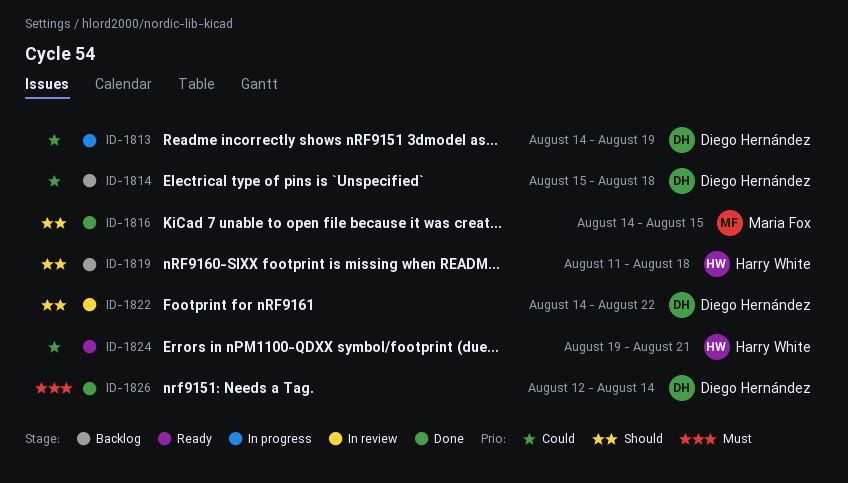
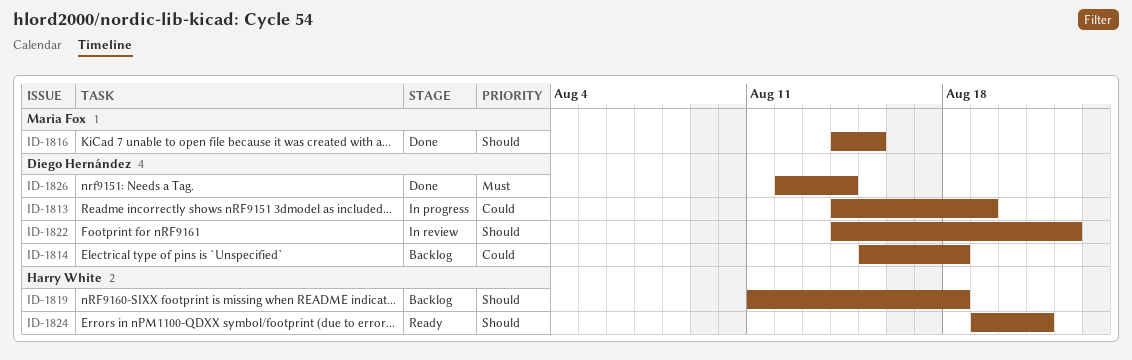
ID-1824, priority: Could -> Should

